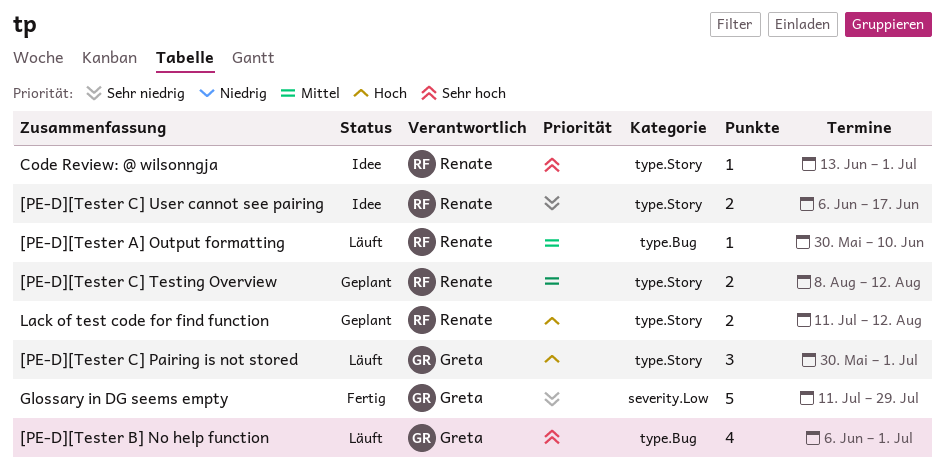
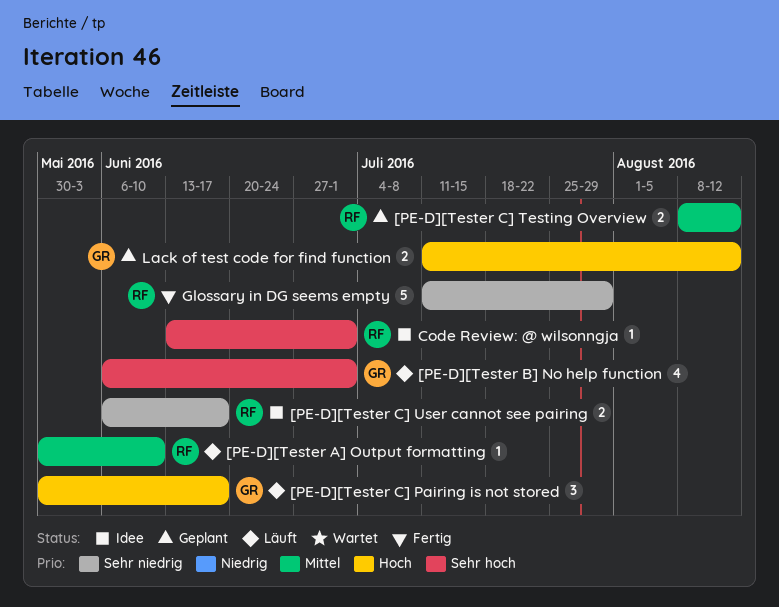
[PE-D][Tester C] Pairing is not stored, due: Jul 1 -> Jun 17
Glossary in DG seems empty, owner: Greta -> Renate
Lack of test code for find function, owner: Renate -> Greta

